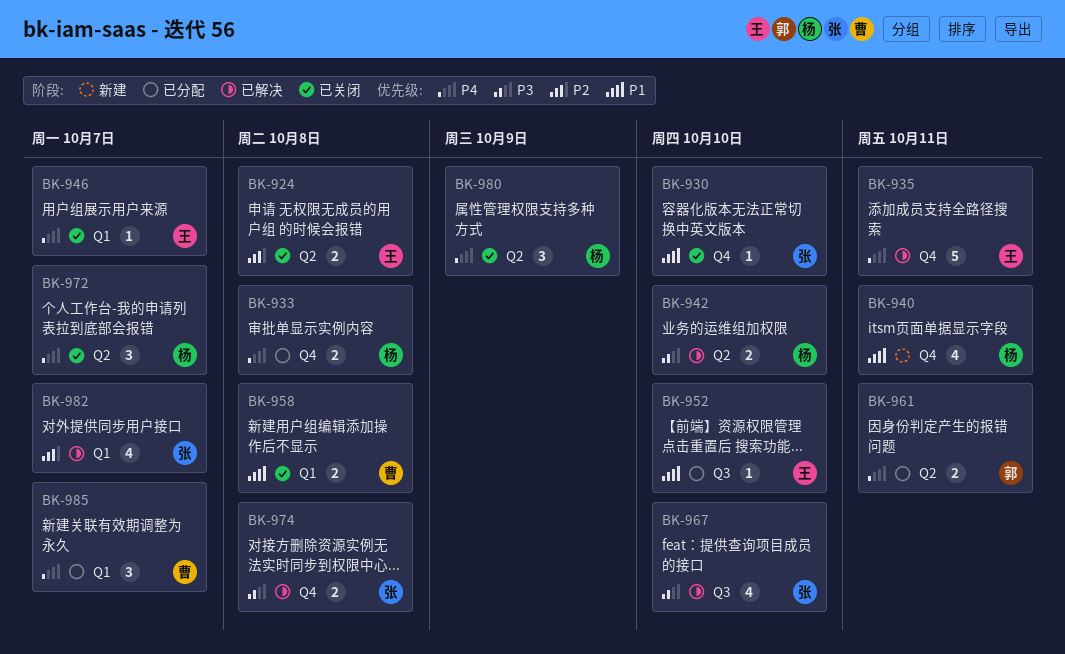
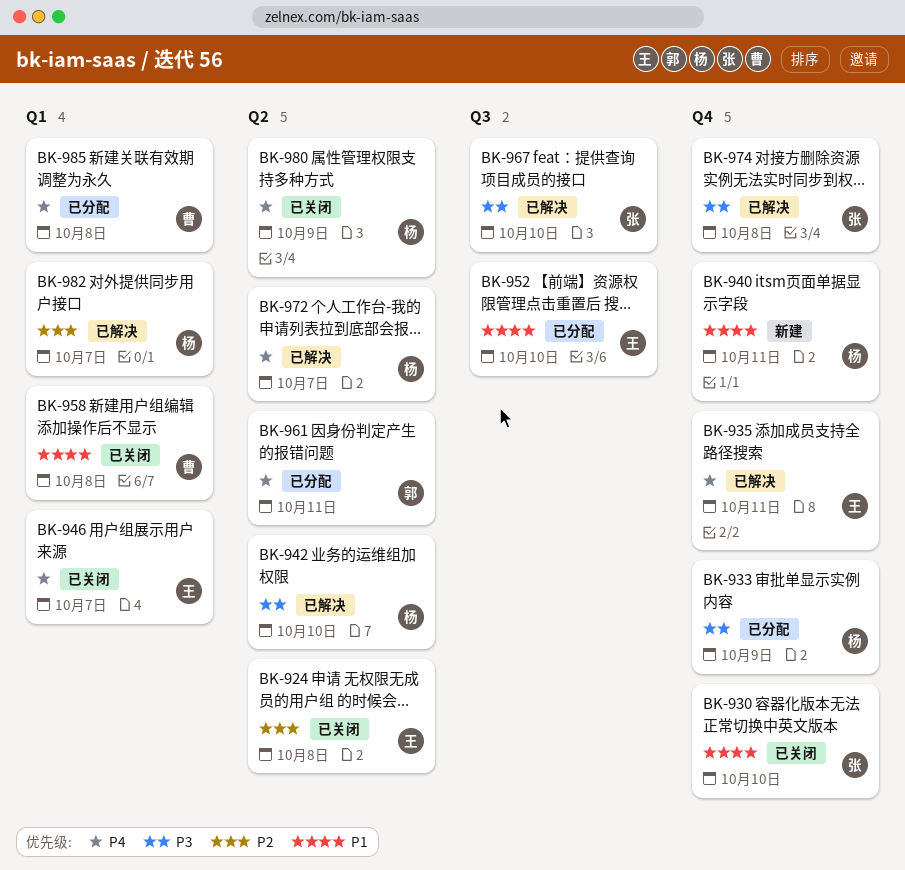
BK-933, priority: P4 -> P3
BK-933, due: Oct 8 -> Oct 9
BK-972, status: 已关闭 -> 已解决
BK-982, owner: 张 -> 杨
BK-985, due: Oct 7 -> Oct 8

